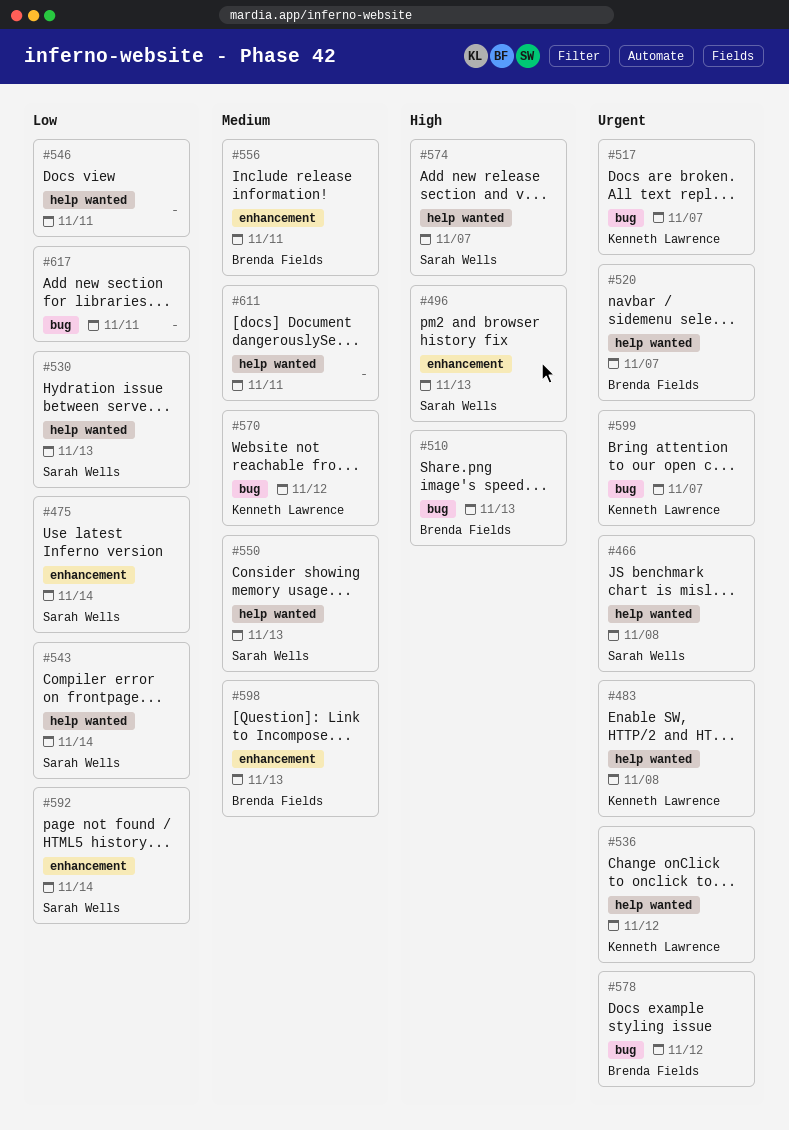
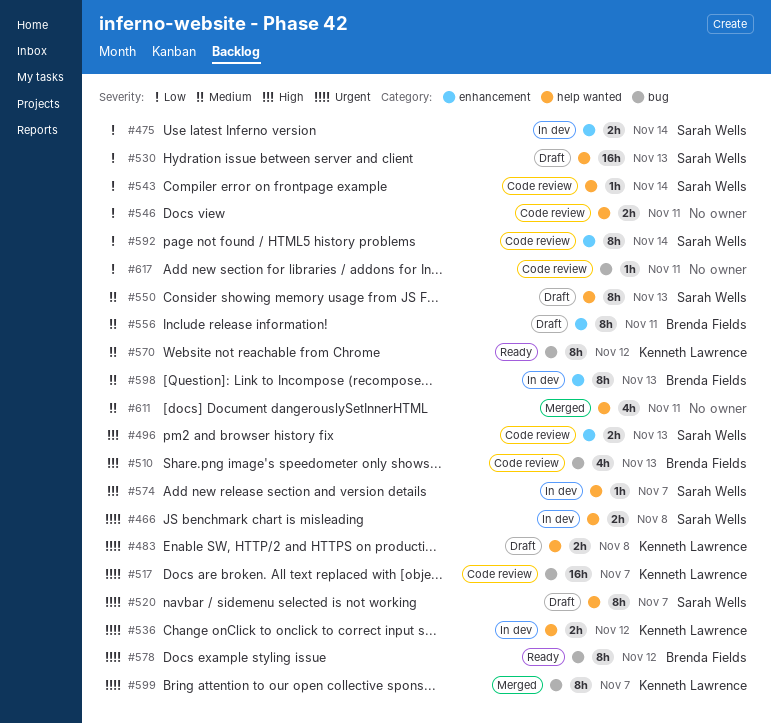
#520, owner: Brenda Fields -> Sarah Wells

